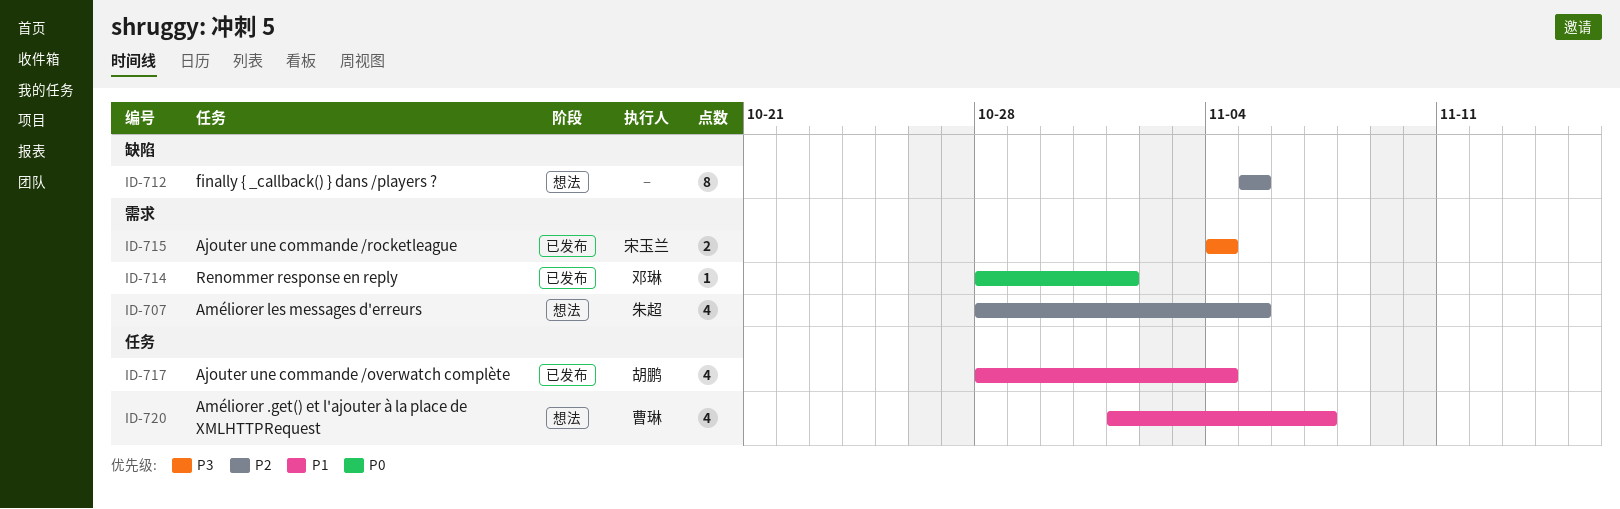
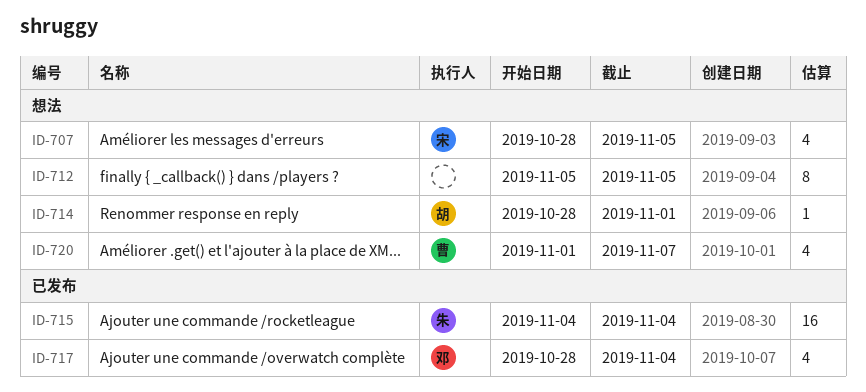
ID-707, owner: 朱超 -> 宋玉兰
ID-714, status: 已发布 -> 想法
ID-714, owner: 邓琳 -> 胡鹏
ID-715, owner: 宋玉兰 -> 朱超
ID-715, estimate: 2 -> 16
ID-717, owner: 胡鹏 -> 邓琳

